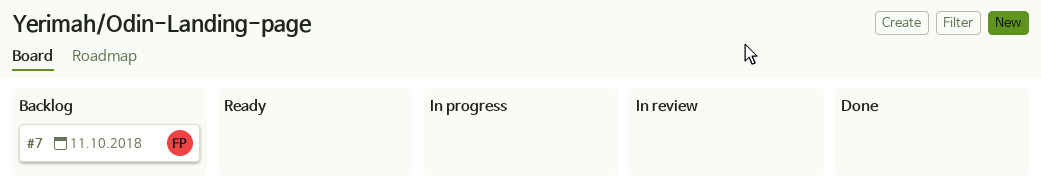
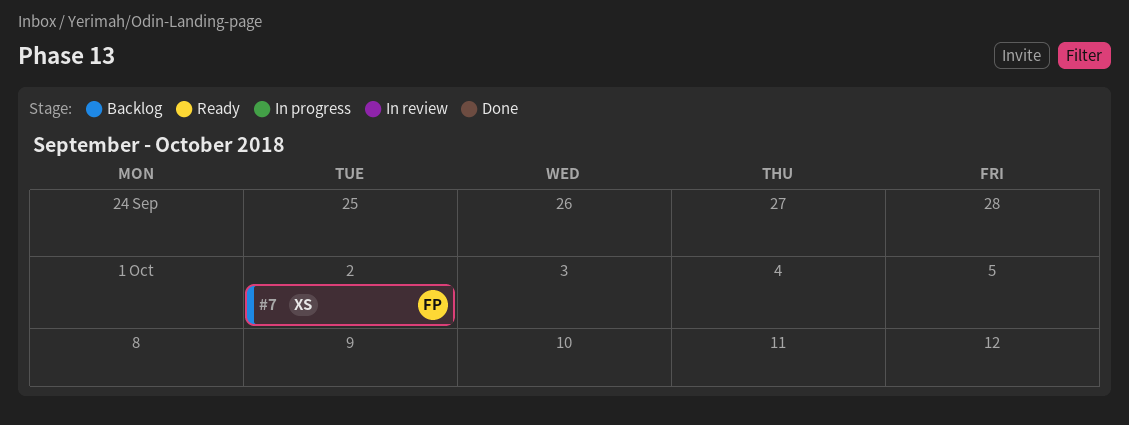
#7, due: Oct 11 -> Oct 2

